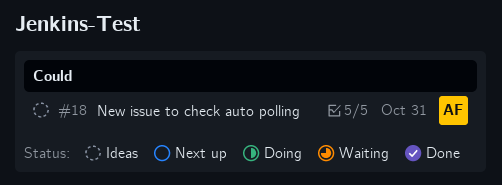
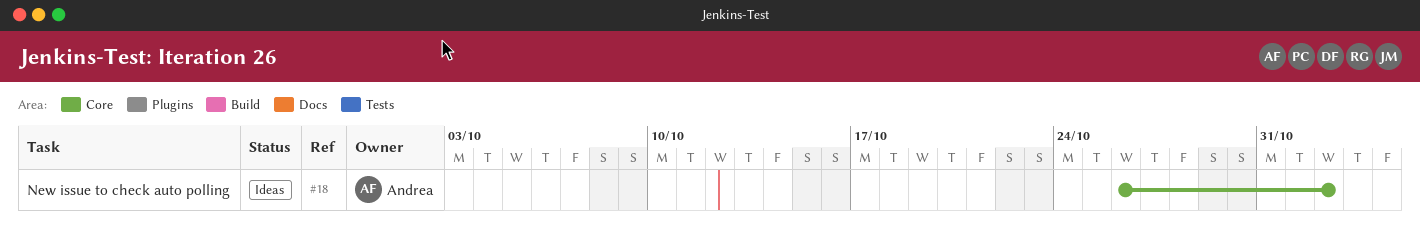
#18, due: Oct 31 -> Nov 2

